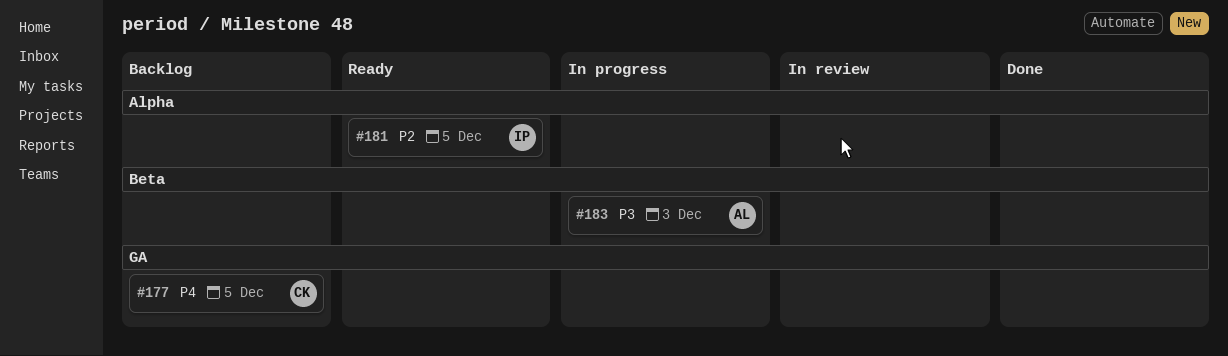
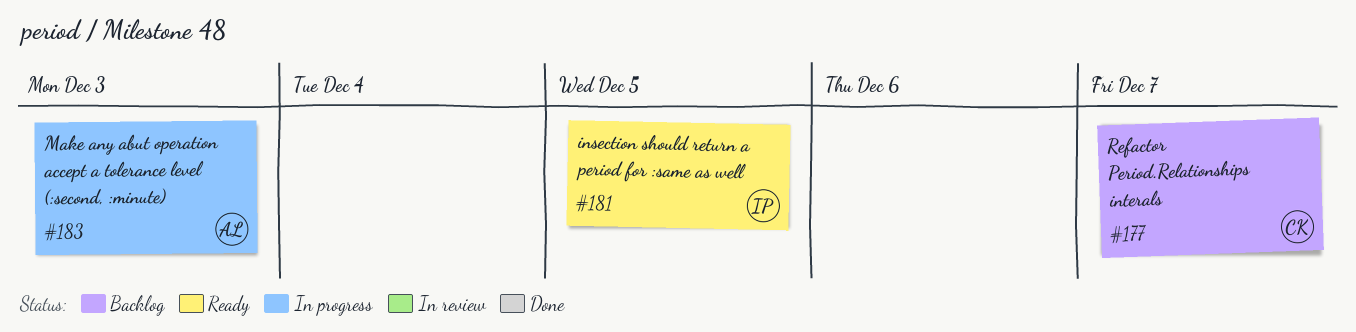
#177, due: Dec 5 -> Dec 7

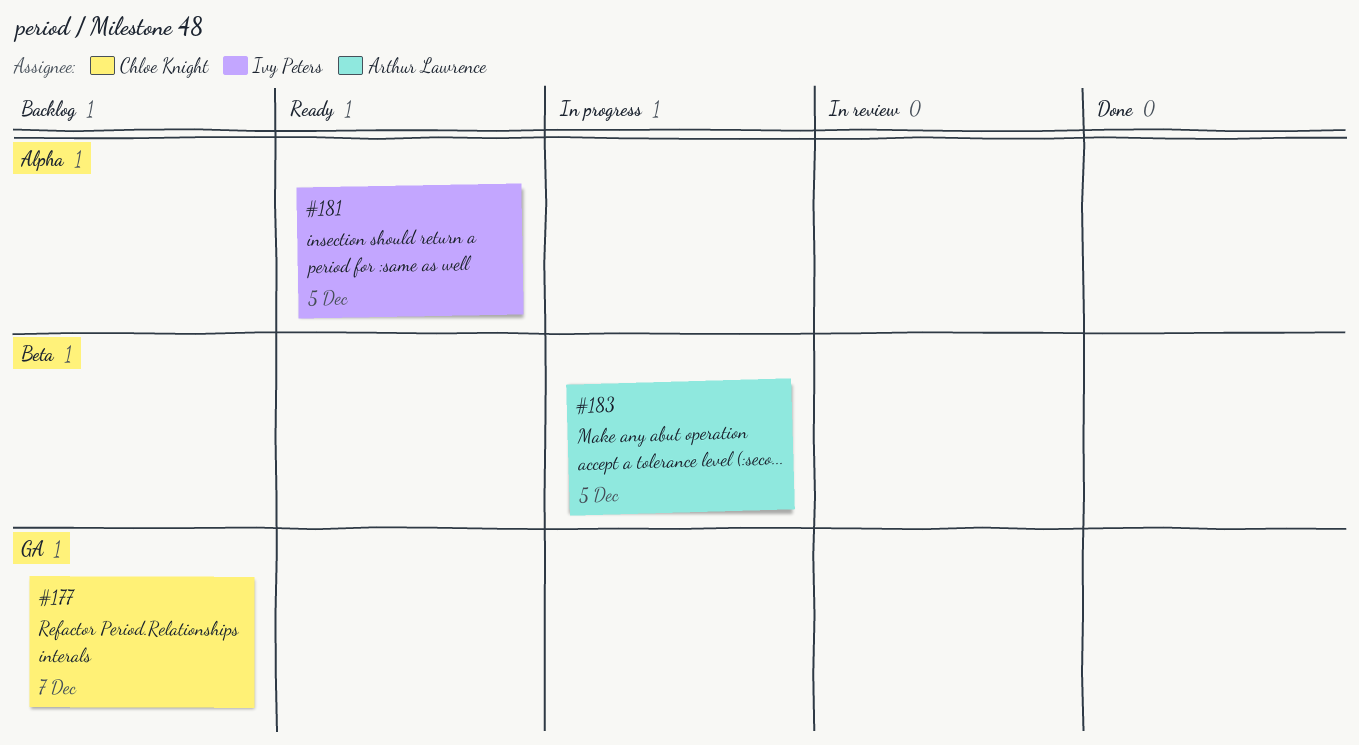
#183, due: Dec 3 -> Dec 5

